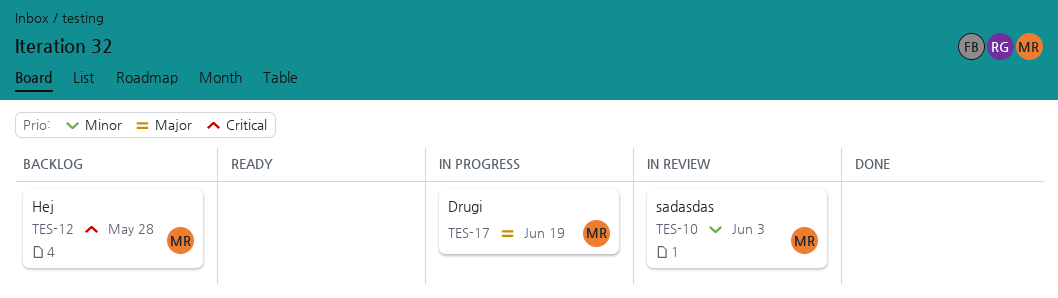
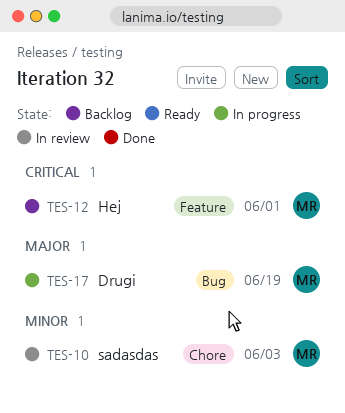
TES-12, due: May 28 -> Jun 1

